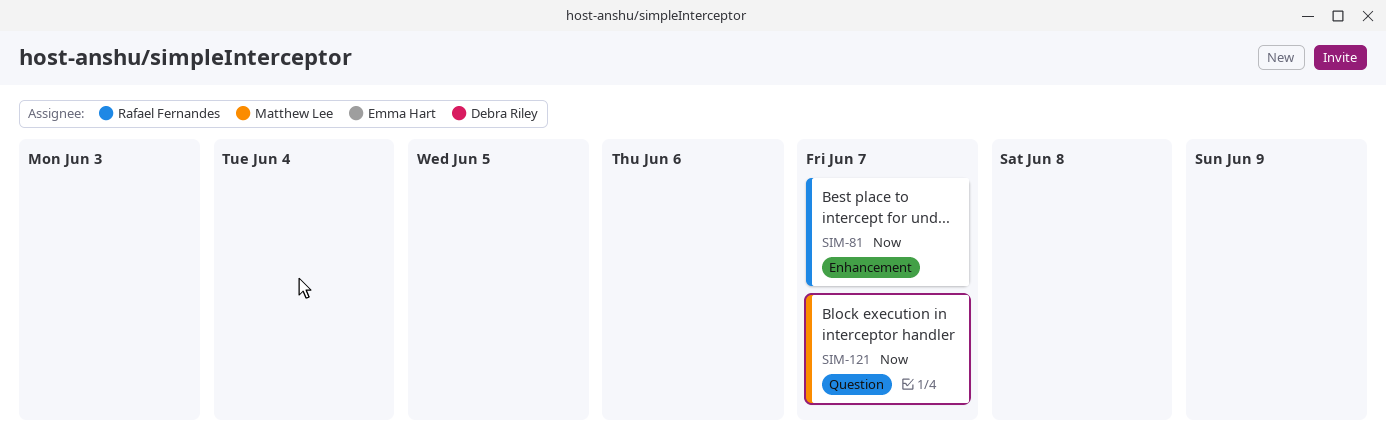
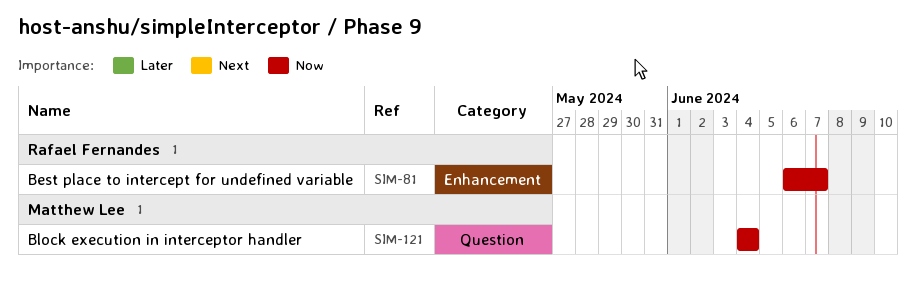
SIM-121, due: Jun 7 -> Jun 4

